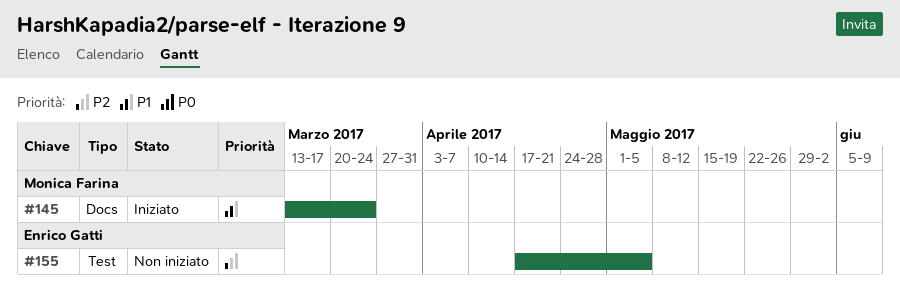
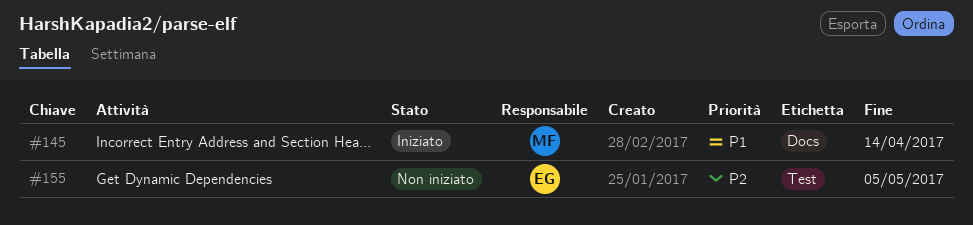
#145, due: Mar 24 -> Apr 14

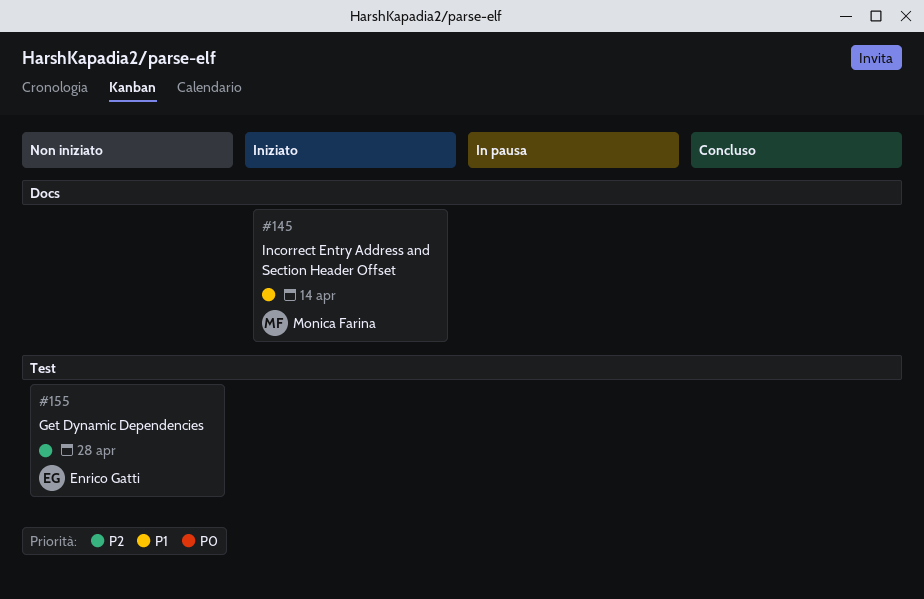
#155, due: May 5 -> Apr 28

